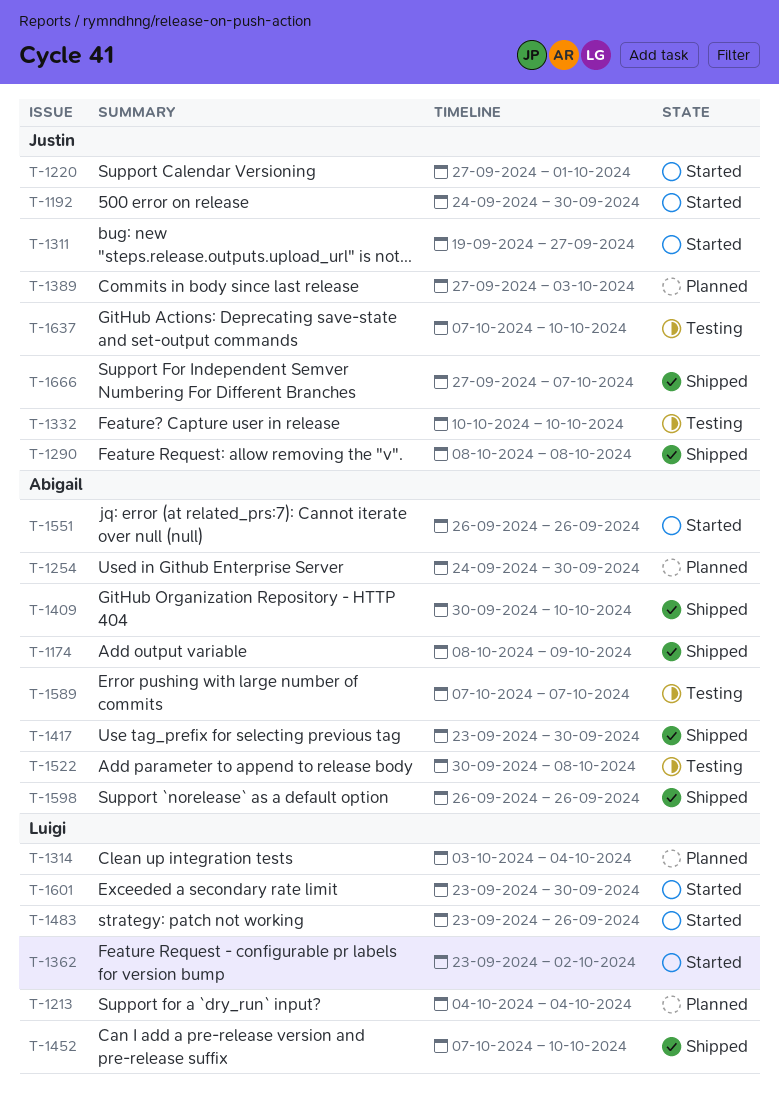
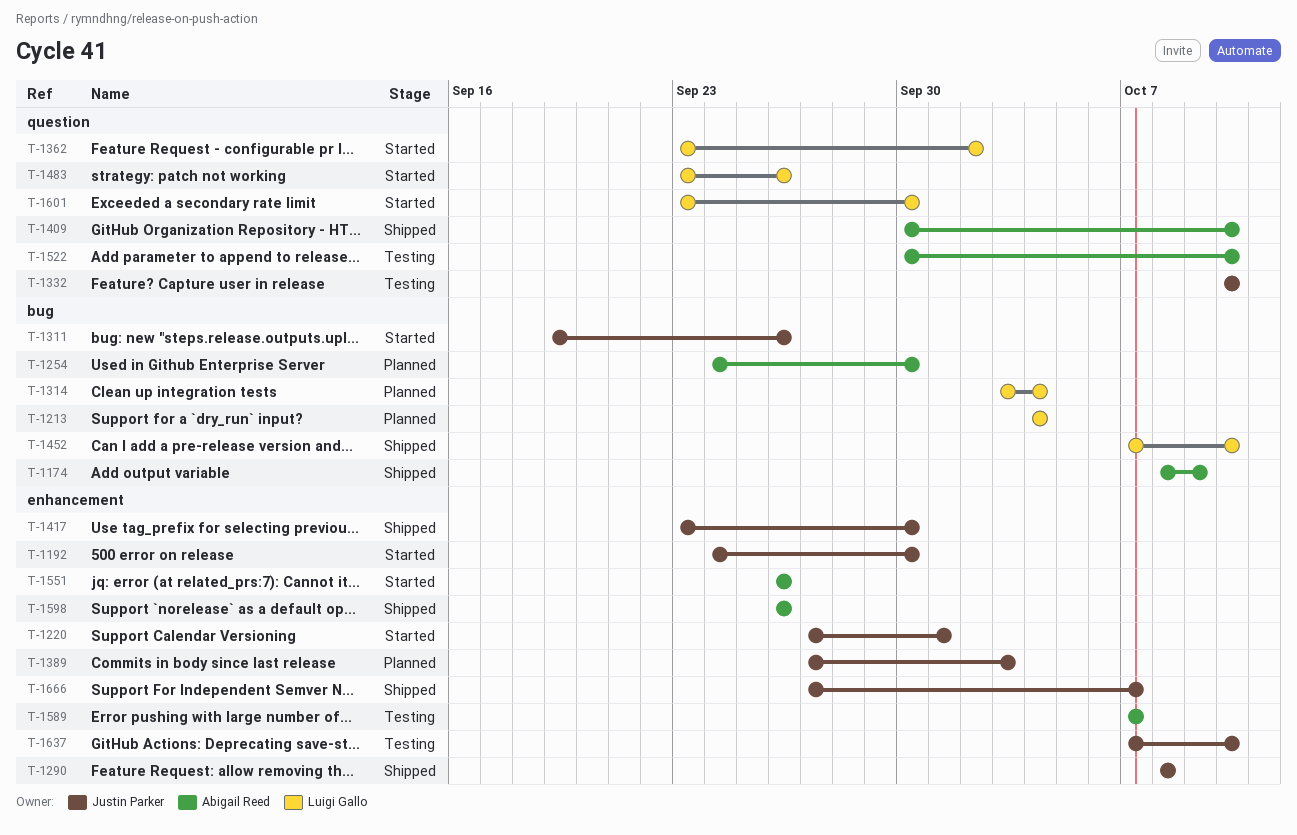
T-1311, due: Sep 27 -> Sep 26
T-1417, owner: Abigail Reed -> Justin Parker
T-1522, due: Oct 8 -> Oct 10

